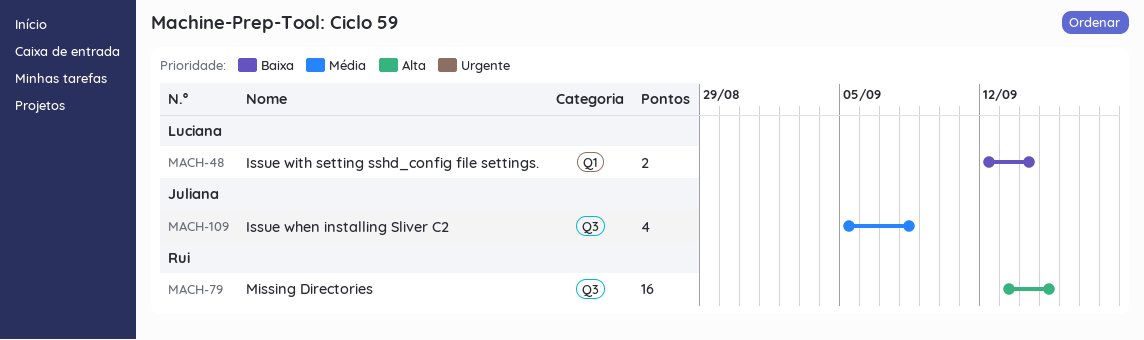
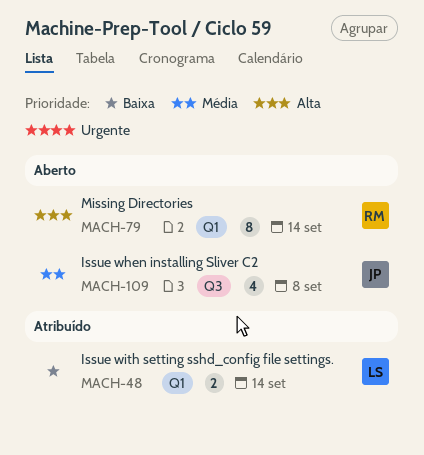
MACH-79, label: Q3 -> Q1
MACH-79, estimate: 16 -> 8
MACH-79, due: Sep 15 -> Sep 14

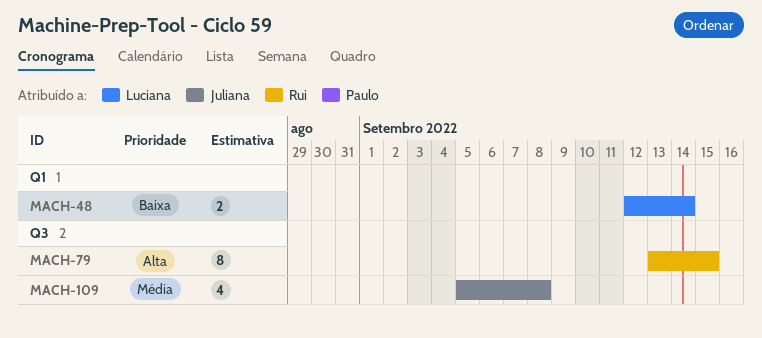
MACH-79, label: Q1 -> Q3
MACH-79, due: Sep 14 -> Sep 15

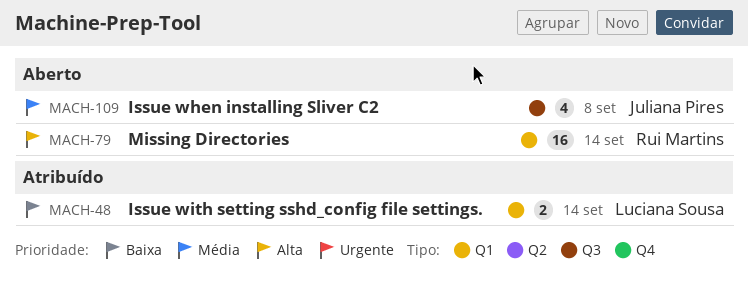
MACH-79, label: Q3 -> Q1
MACH-79, estimate: 8 -> 16
MACH-79, due: Sep 15 -> Sep 14

